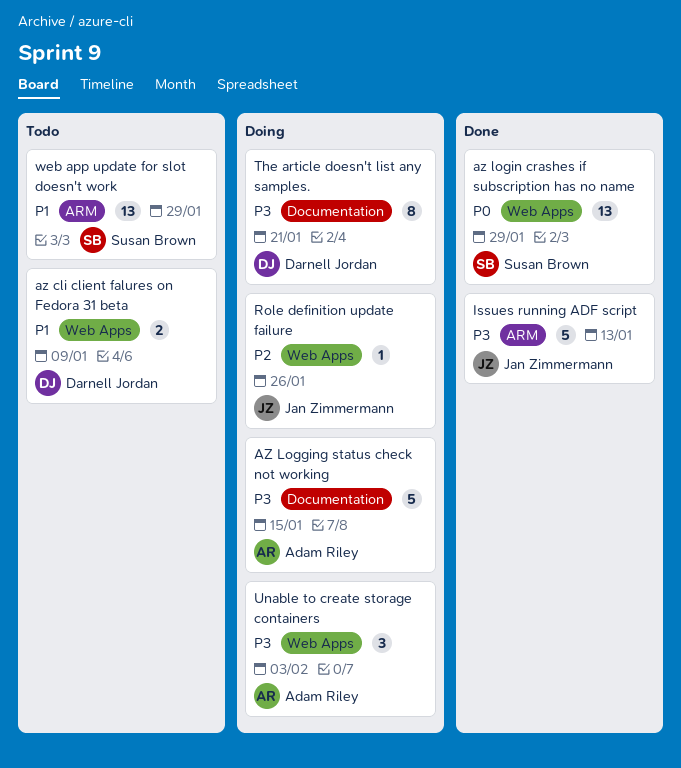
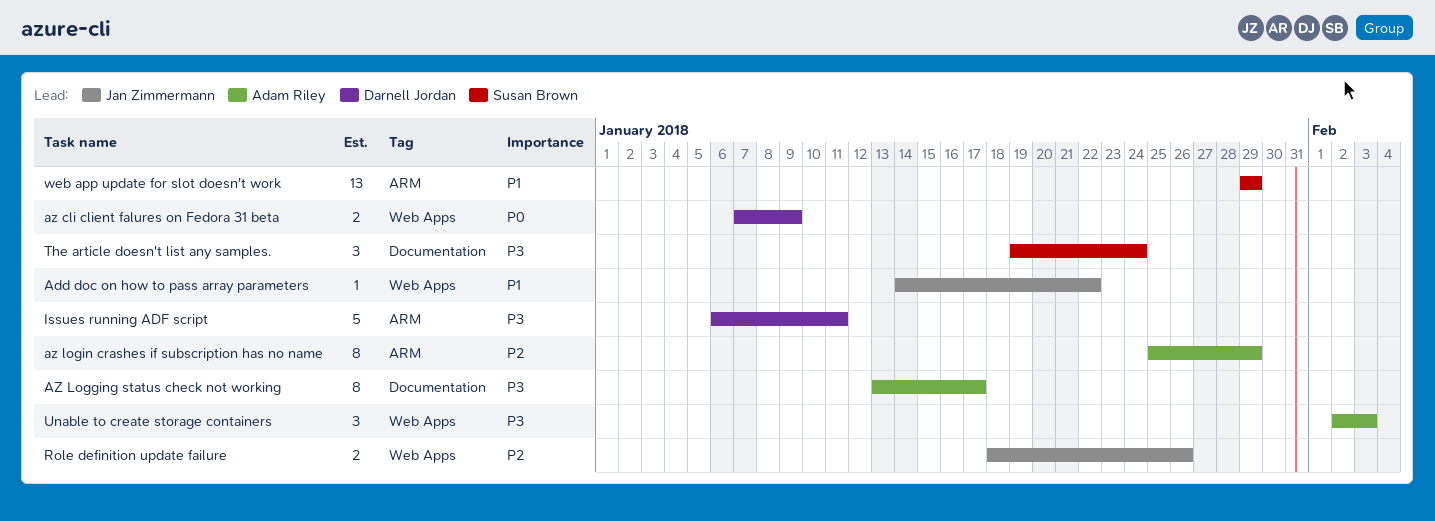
Add doc on how to pass array parameters: none -> present
az cli client falures on Fedora 31 beta, priority: P1 -> P0
AZ Logging status check not working, estimate: 5 -> 8
AZ Logging status check not working, due: Jan 15 -> Jan 17
az login crashes if subscription has no name, owner: Susan Brown -> Adam Riley
az login crashes if subscription has no name, priority: P0 -> P2
az login crashes if subscription has no name, label: Web Apps -> ARM
az login crashes if subscription has no name, estimate: 13 -> 8
Issues running ADF script, owner: Jan Zimmermann -> Darnell Jordan
Issues running ADF script, due: Jan 13 -> Jan 11
Role definition update failure, estimate: 1 -> 2
The article doesn't list any samples., owner: Darnell Jordan -> Susan Brown
The article doesn't list any samples., estimate: 8 -> 3
The article doesn't list any samples., due: Jan 21 -> Jan 24

